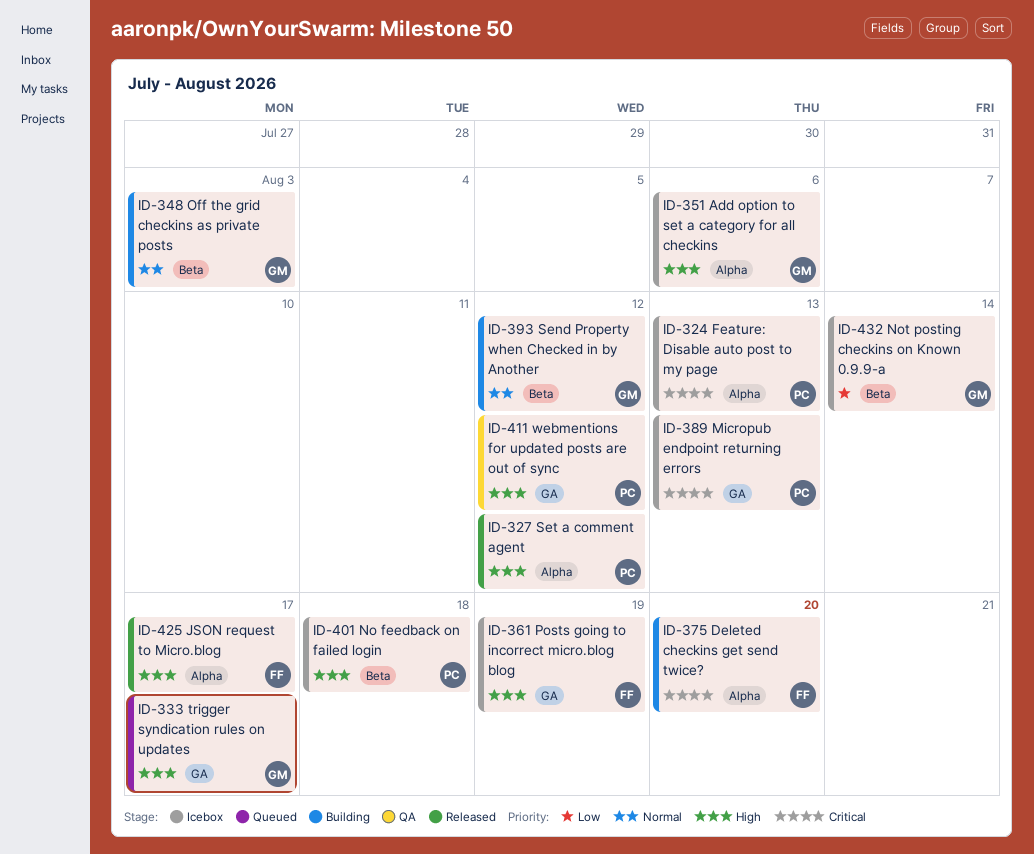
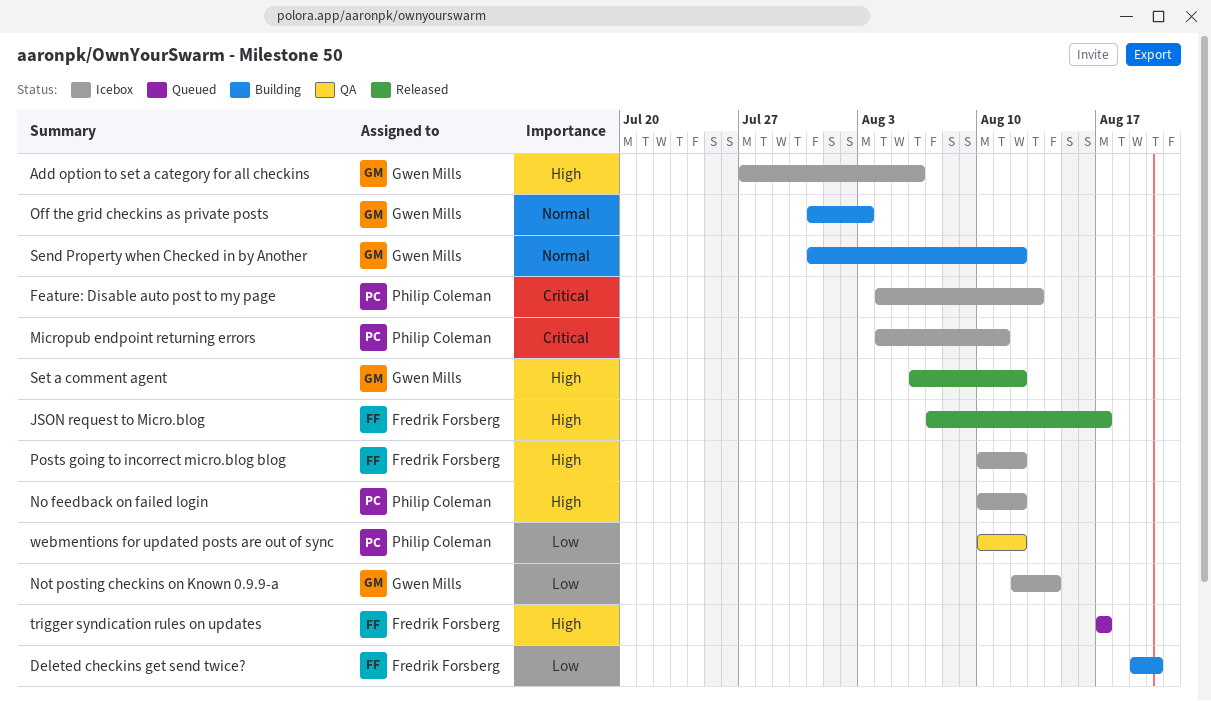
Deleted checkins get send twice?, priority: Critical -> Low
Micropub endpoint returning errors, due: Aug 13 -> Aug 11
No feedback on failed login, due: Aug 18 -> Aug 12
Posts going to incorrect micro.blog blog, due: Aug 19 -> Aug 12
Set a comment agent, owner: Philip Coleman -> Gwen Mills
trigger syndication rules on updates, owner: Gwen Mills -> Fredrik Forsberg
webmentions for updated posts are out of sync, priority: High -> Low

